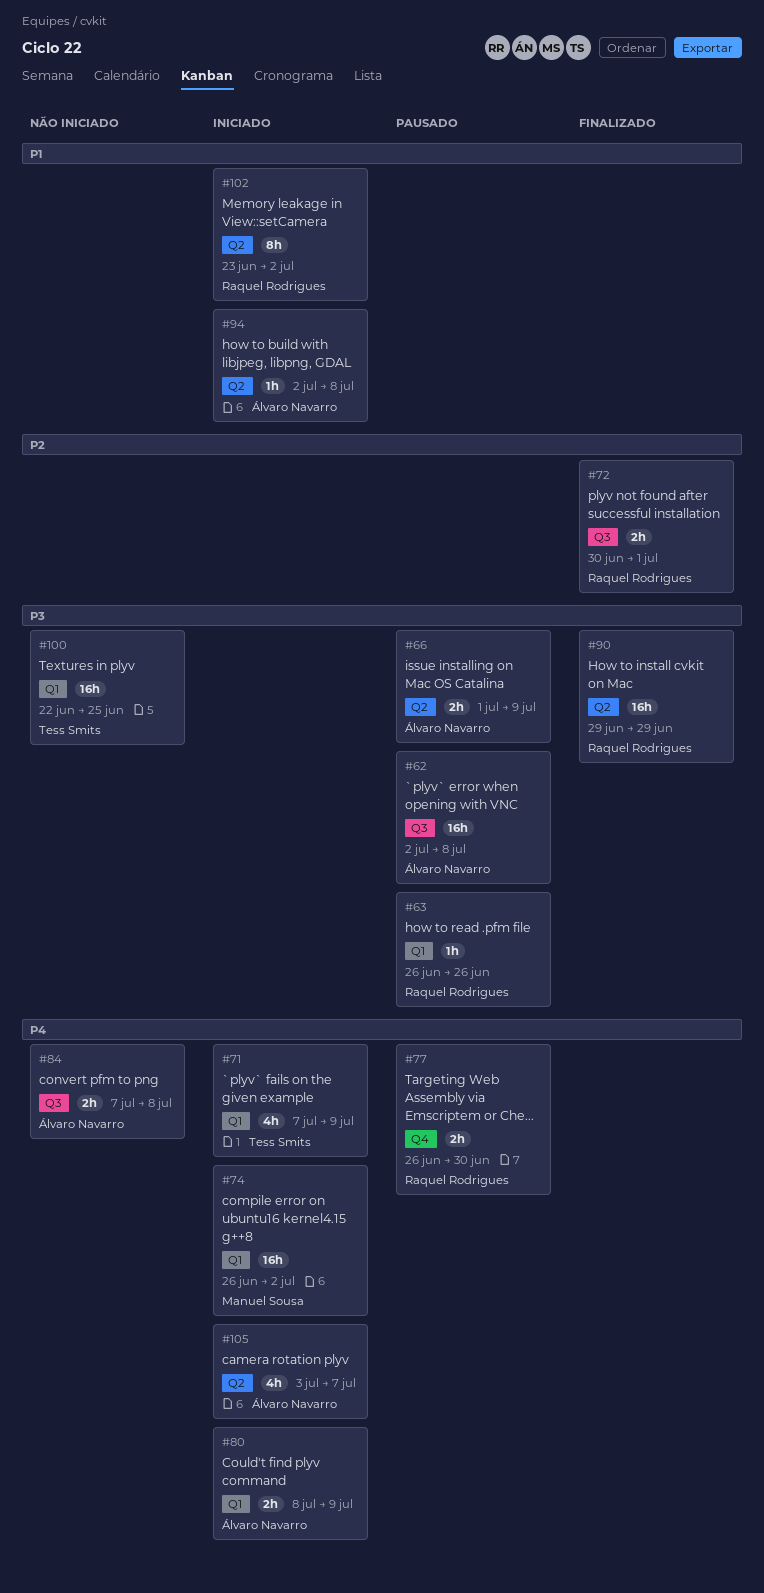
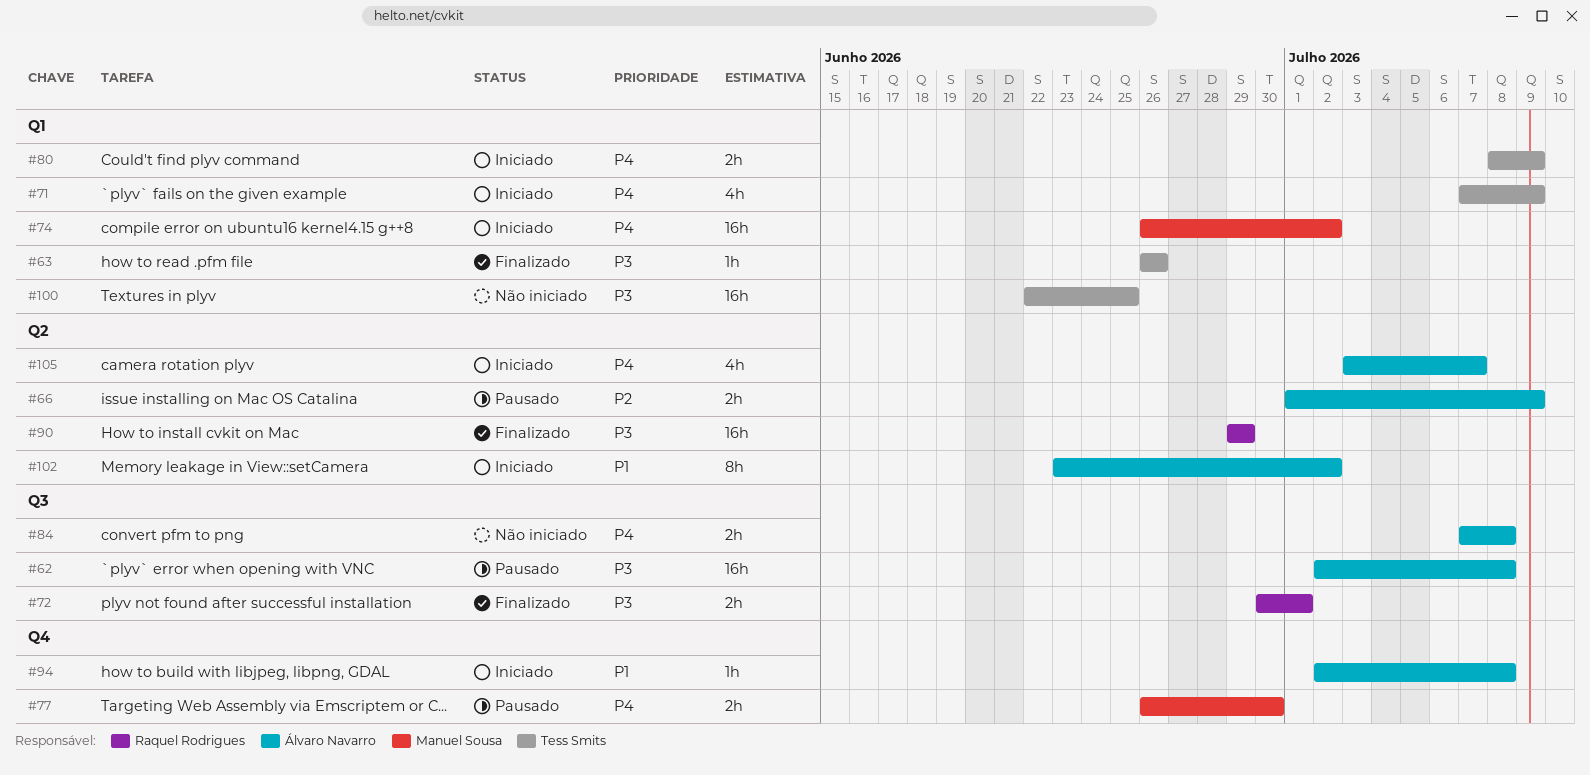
#63, status: Pausado -> Finalizado
#63, owner: Raquel Rodrigues -> Tess Smits
#66, priority: P3 -> P2
#72, priority: P2 -> P3
#77, owner: Raquel Rodrigues -> Manuel Sousa
#80, owner: Álvaro Navarro -> Tess Smits
#94, label: Q2 -> Q4
#102, owner: Raquel Rodrigues -> Álvaro Navarro

